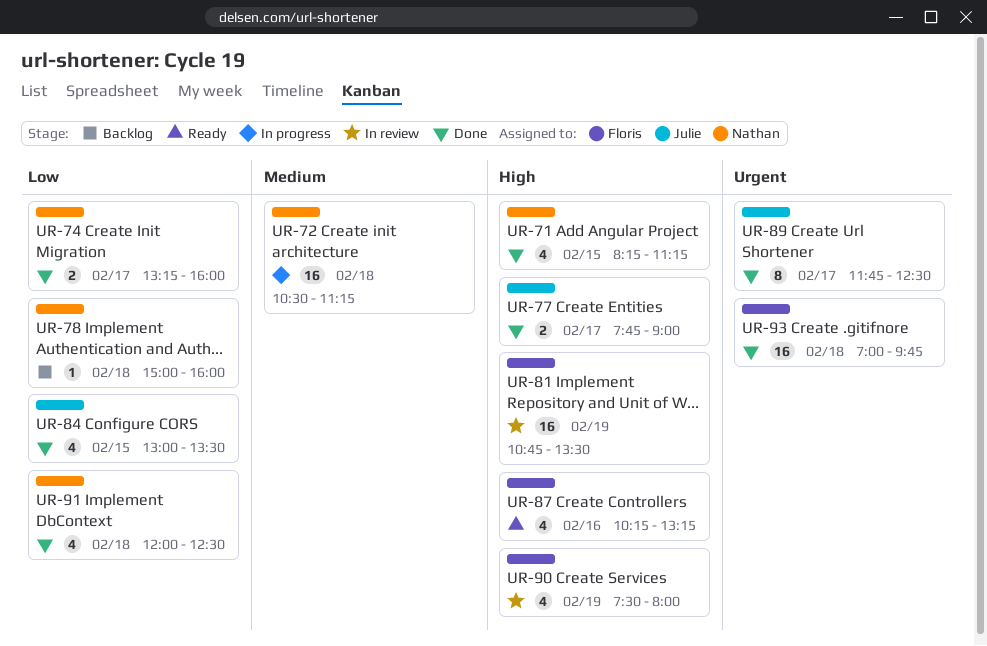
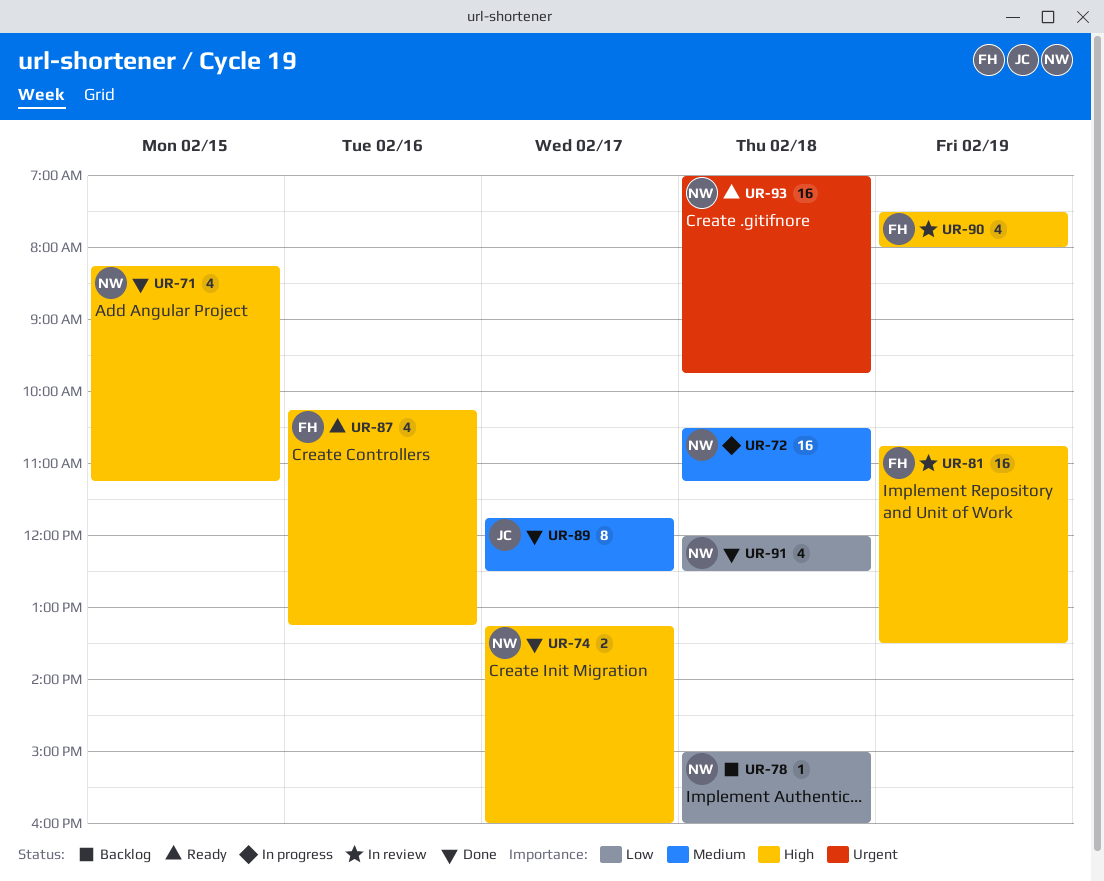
UR-74, priority: Low -> High
UR-77: present -> none
UR-84: present -> none
UR-89, priority: Urgent -> Medium
UR-93, status: Done -> Ready
UR-93, owner: Floris -> Nathan

